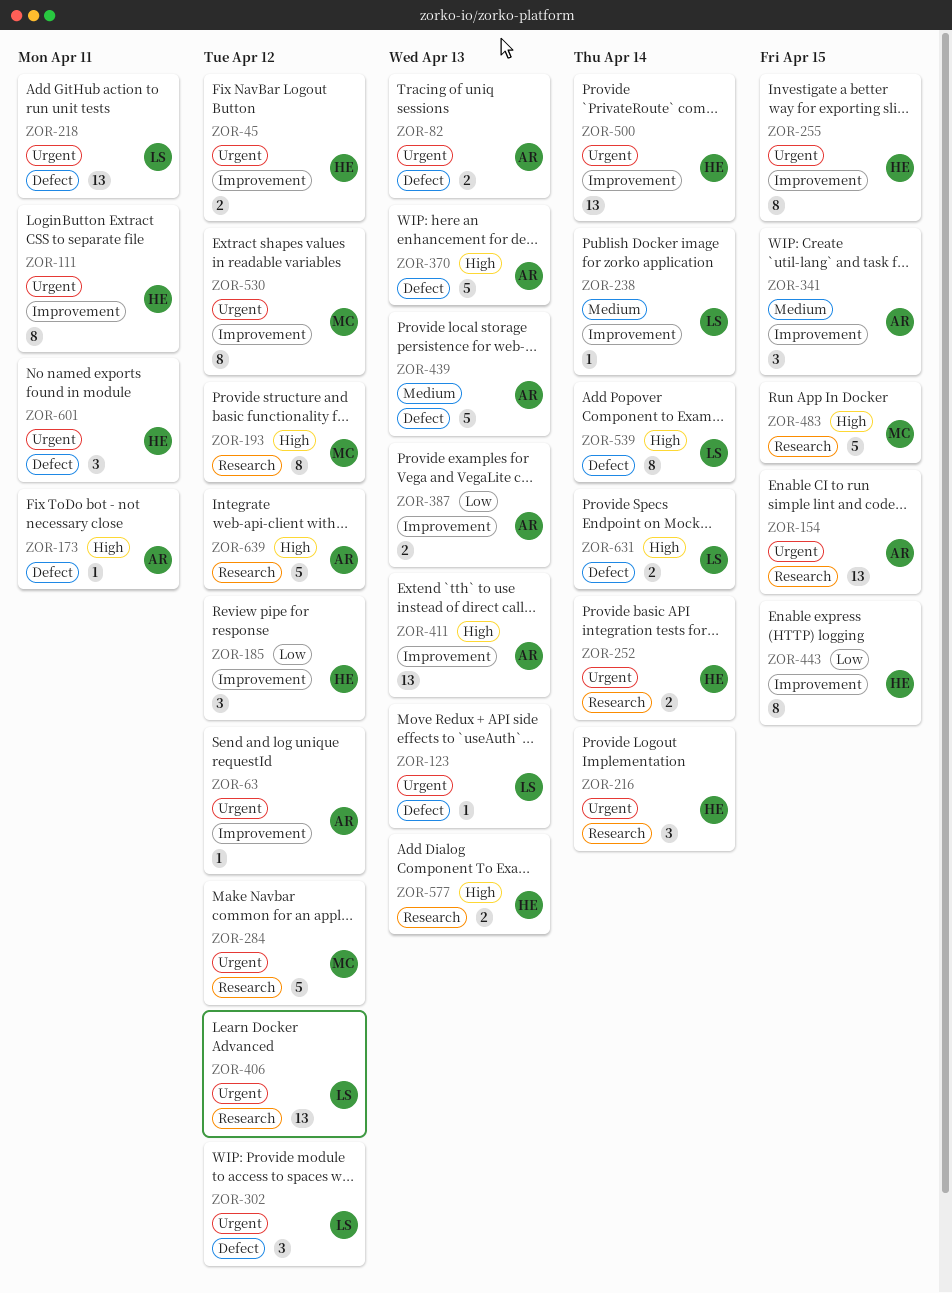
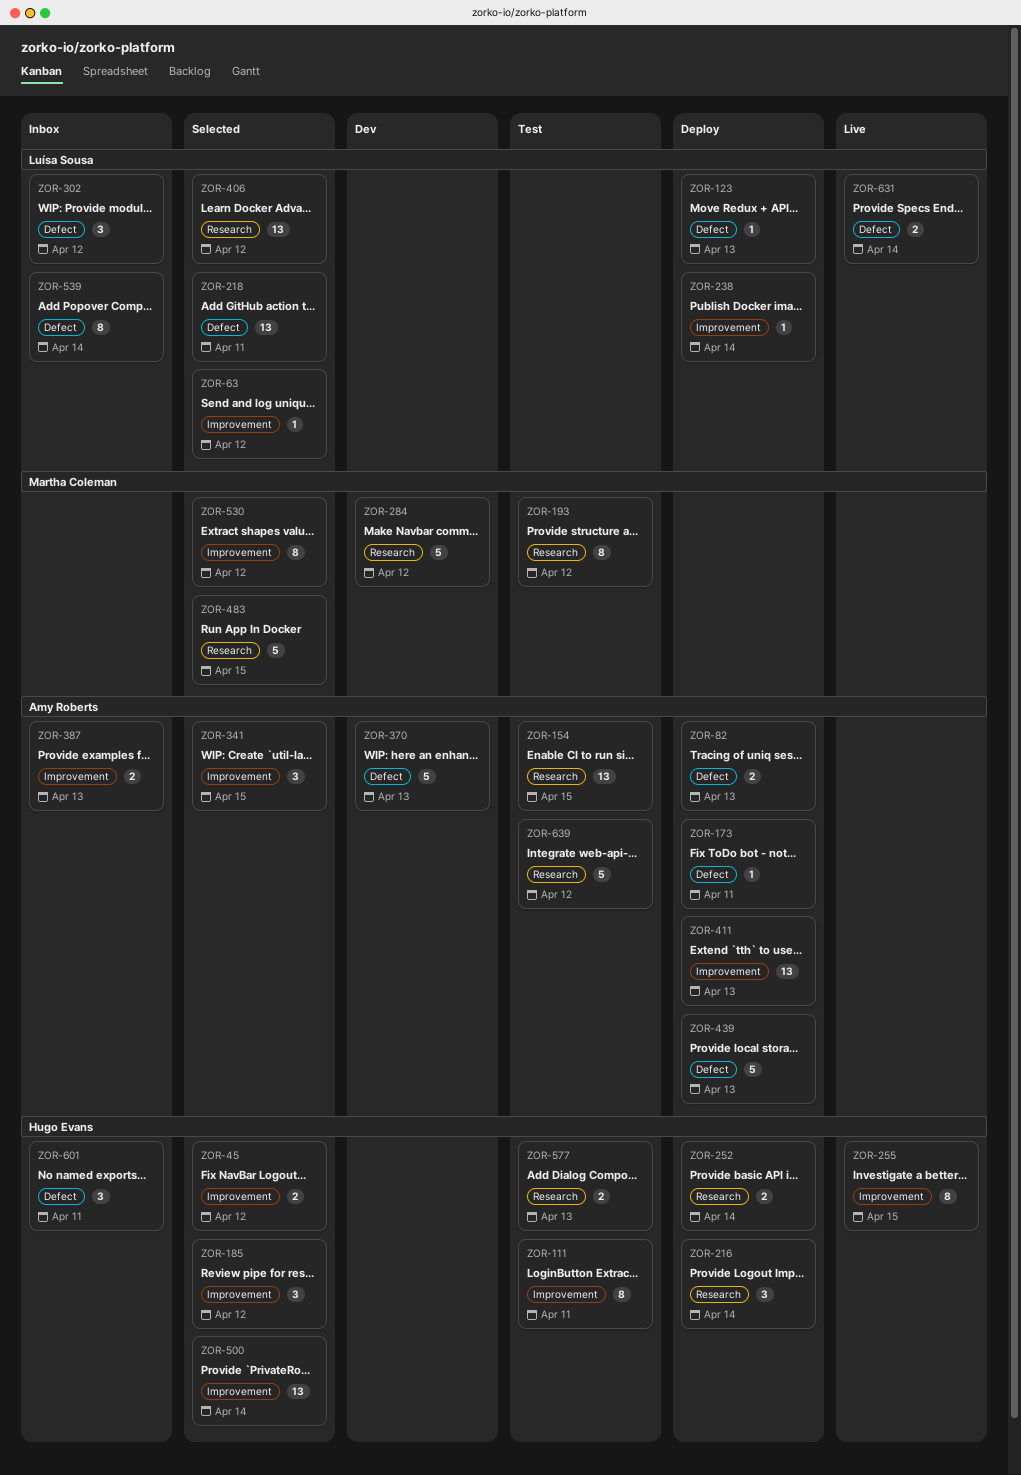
ZOR-63, owner: Amy Roberts -> Luísa Sousa
ZOR-443: present -> none

